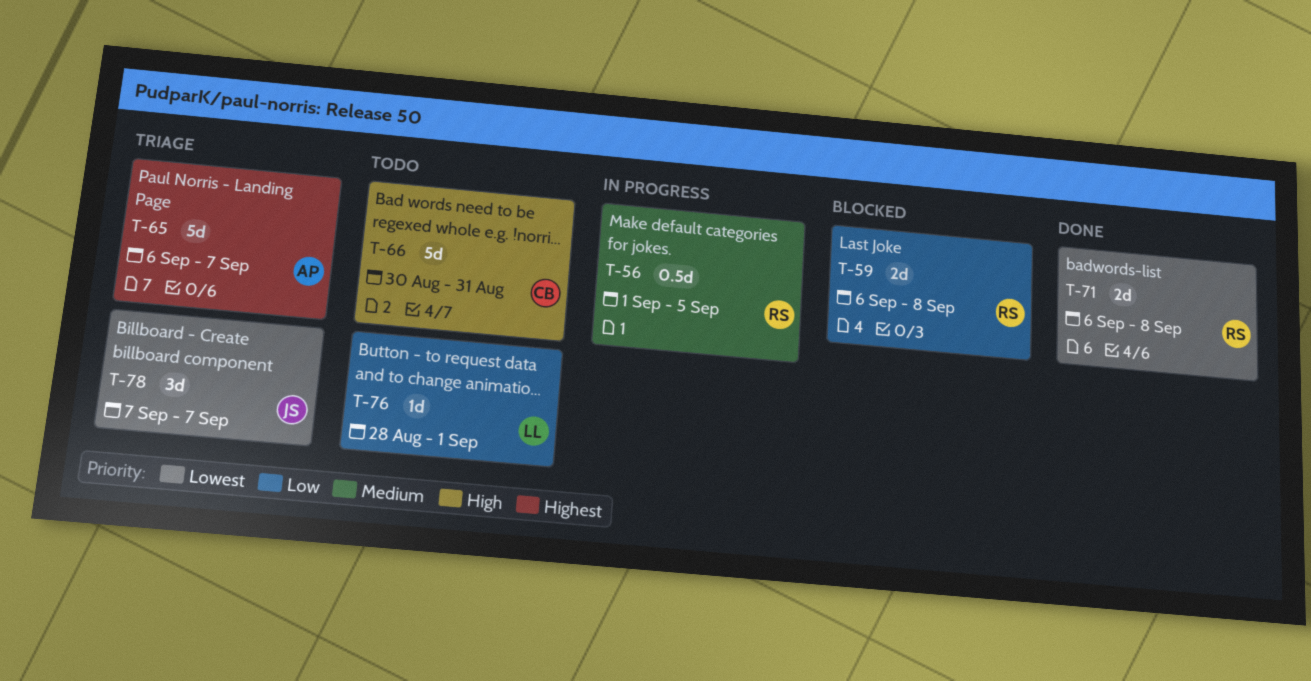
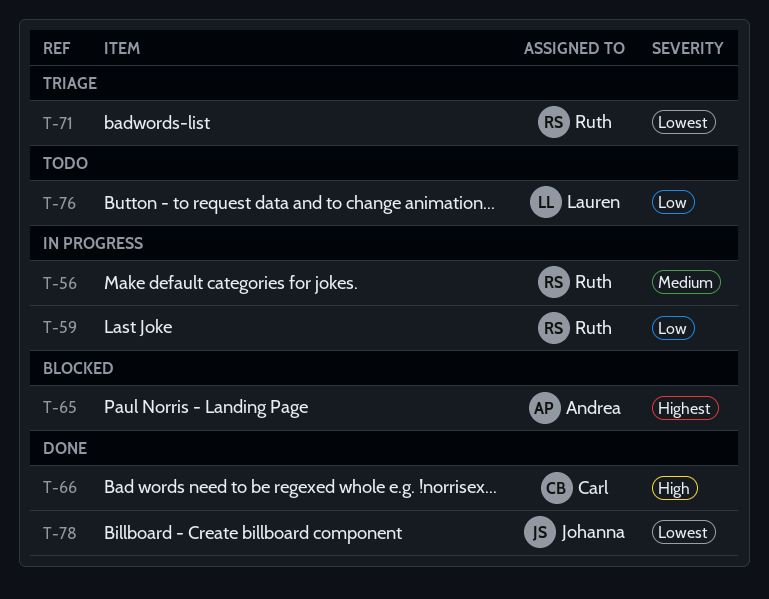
T-59, status: Blocked -> In progress
T-65, status: Triage -> Blocked
T-66, status: Todo -> Done
T-71, status: Done -> Triage
T-78, status: Triage -> Done

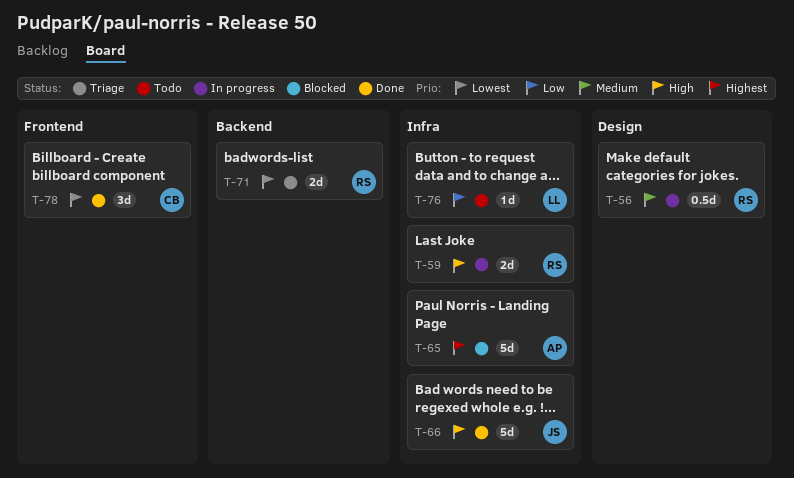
T-59, priority: Low -> High
T-66, owner: Carl -> Johanna
T-78, owner: Johanna -> Carl

